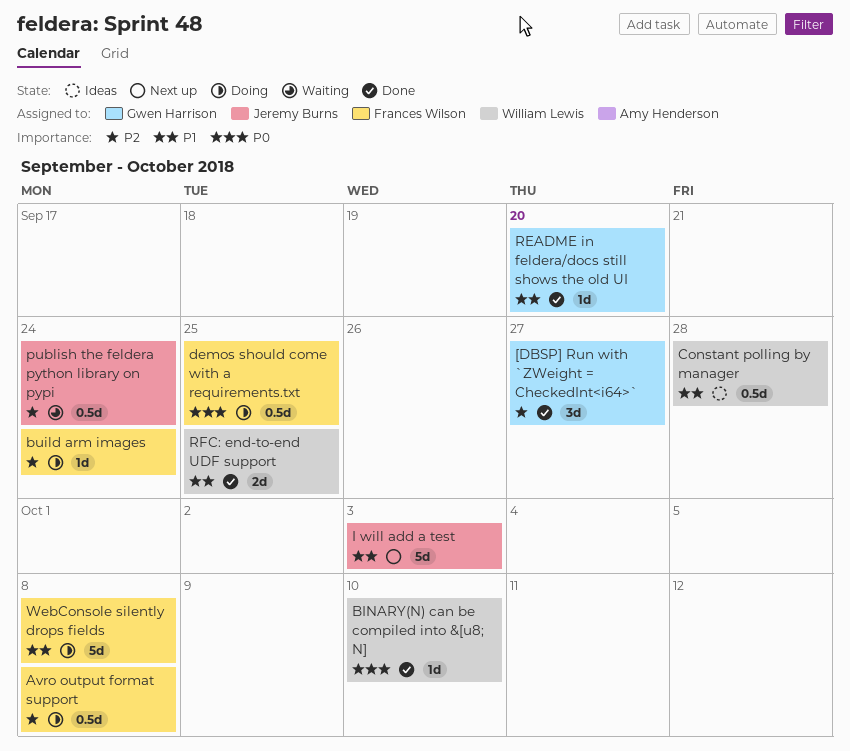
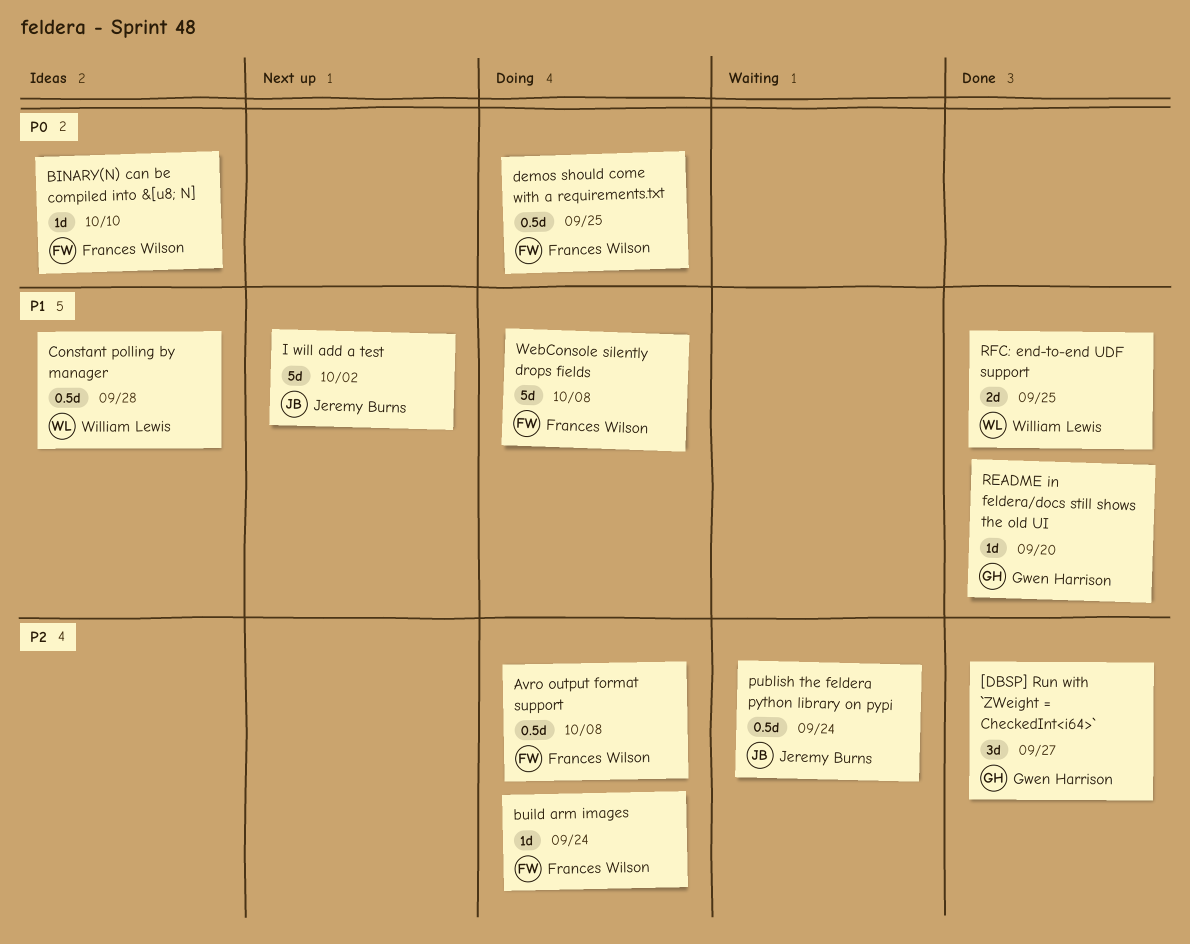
BINARY(N) can be compiled into &[u8; N], status: Done -> Ideas
BINARY(N) can be compiled into &[u8; N], owner: William Lewis -> Frances Wilson
I will add a test, due: Oct 3 -> Oct 2

